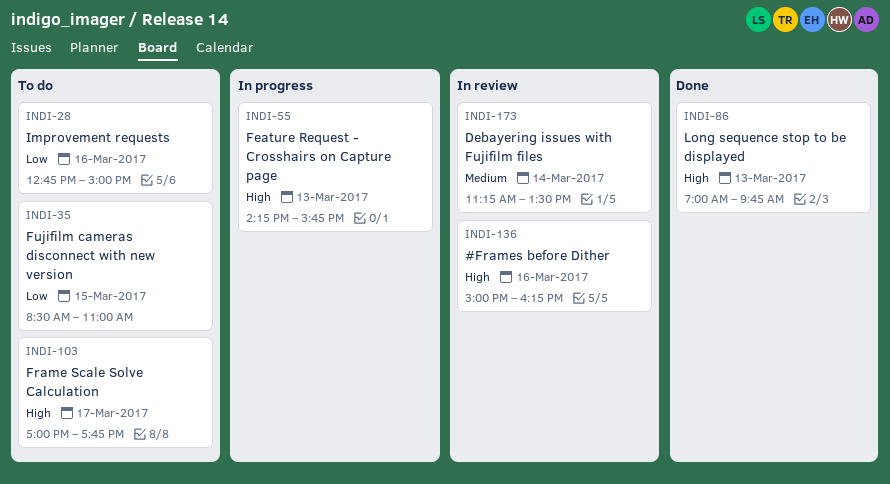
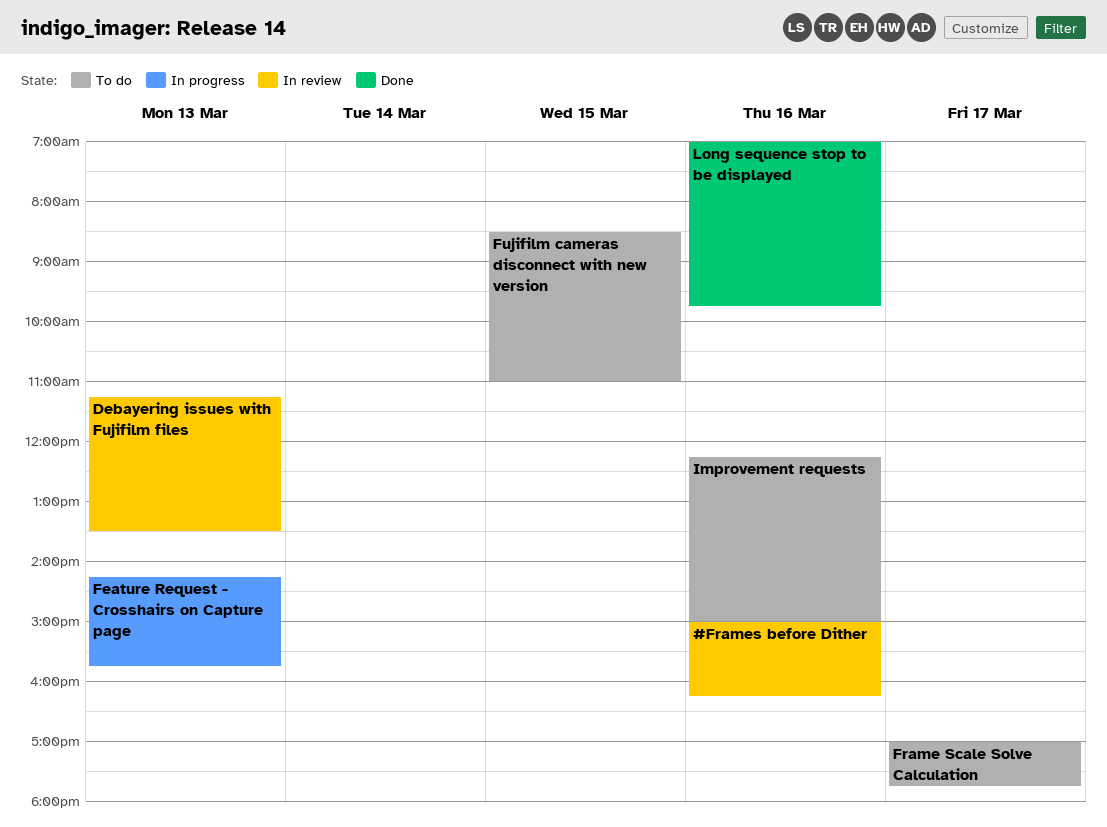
Debayering issues with Fujifilm files, day: Mar 14 -> Mar 13
Improvement requests, begins: 12:45 -> 12:15
Long sequence stop to be displayed, day: Mar 13 -> Mar 16

